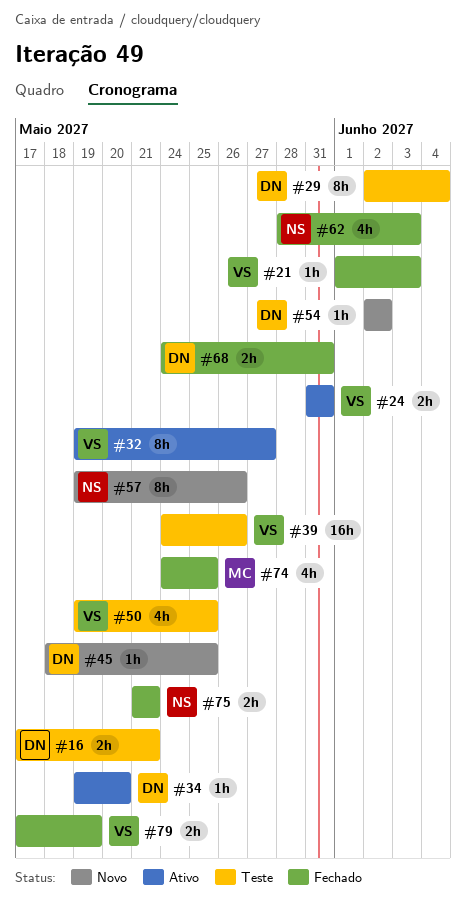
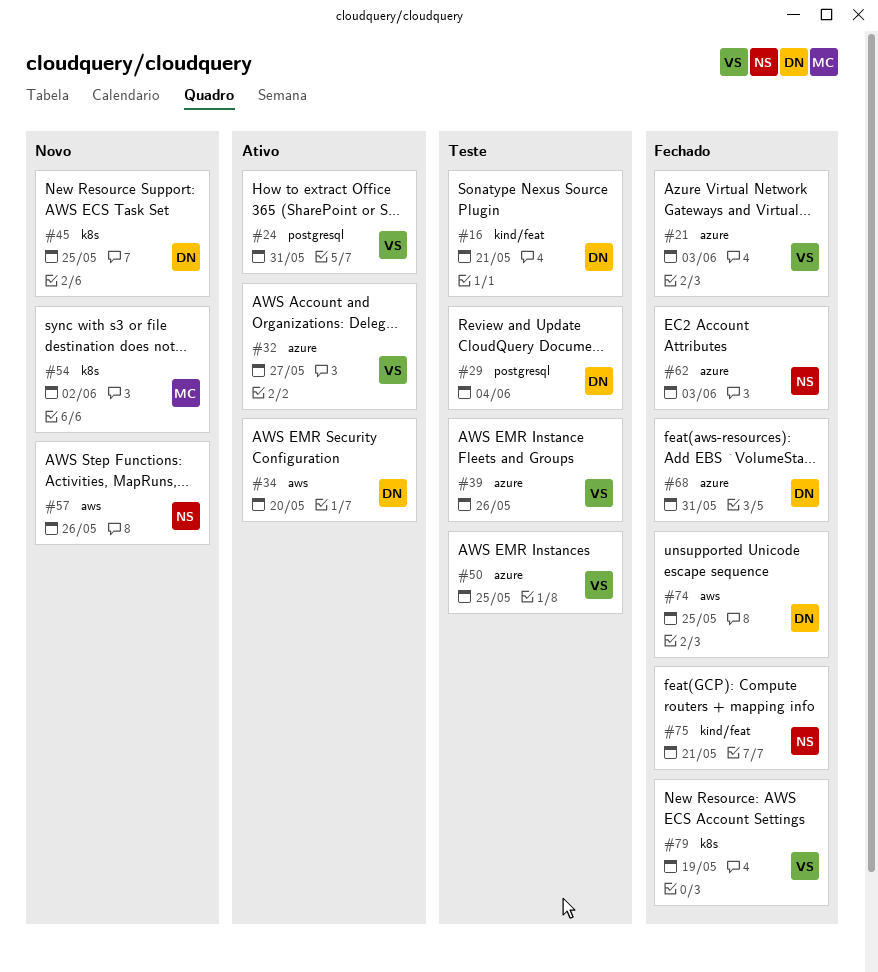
#54, owner: DN -> MC
#74, owner: MC -> DN

